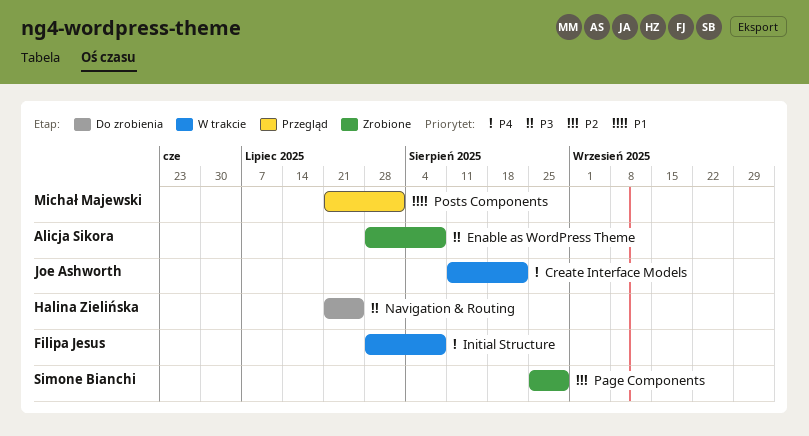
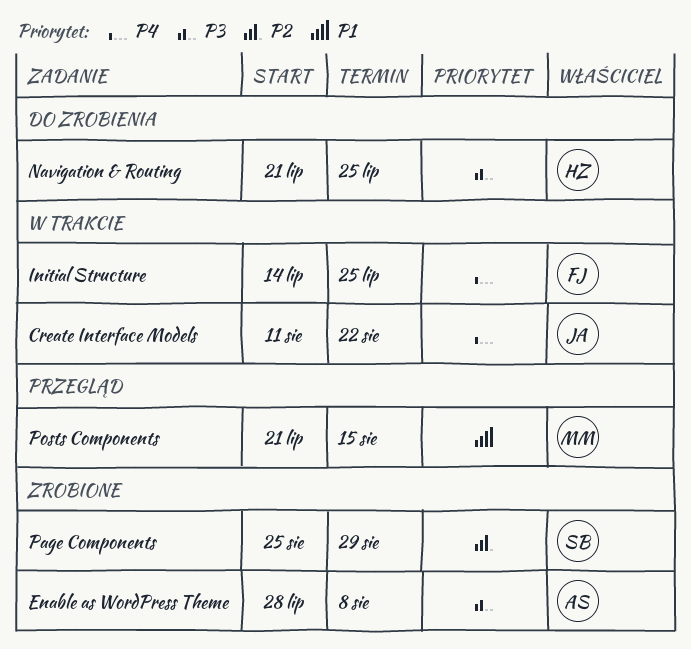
Initial Structure, start: Jul 28 -> Jul 14
Initial Structure, due: Aug 8 -> Jul 25
Posts Components, due: Aug 1 -> Aug 15

